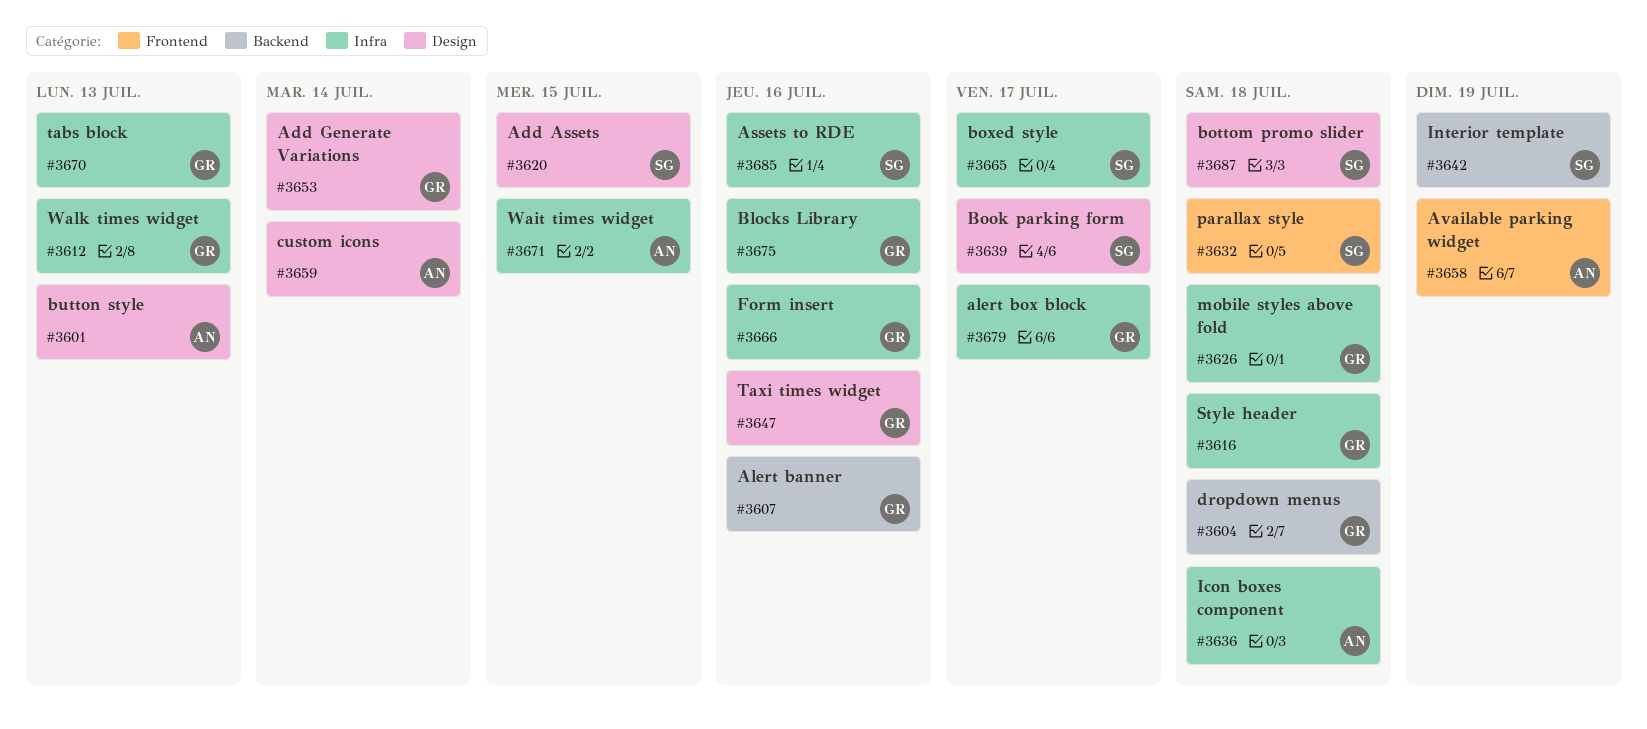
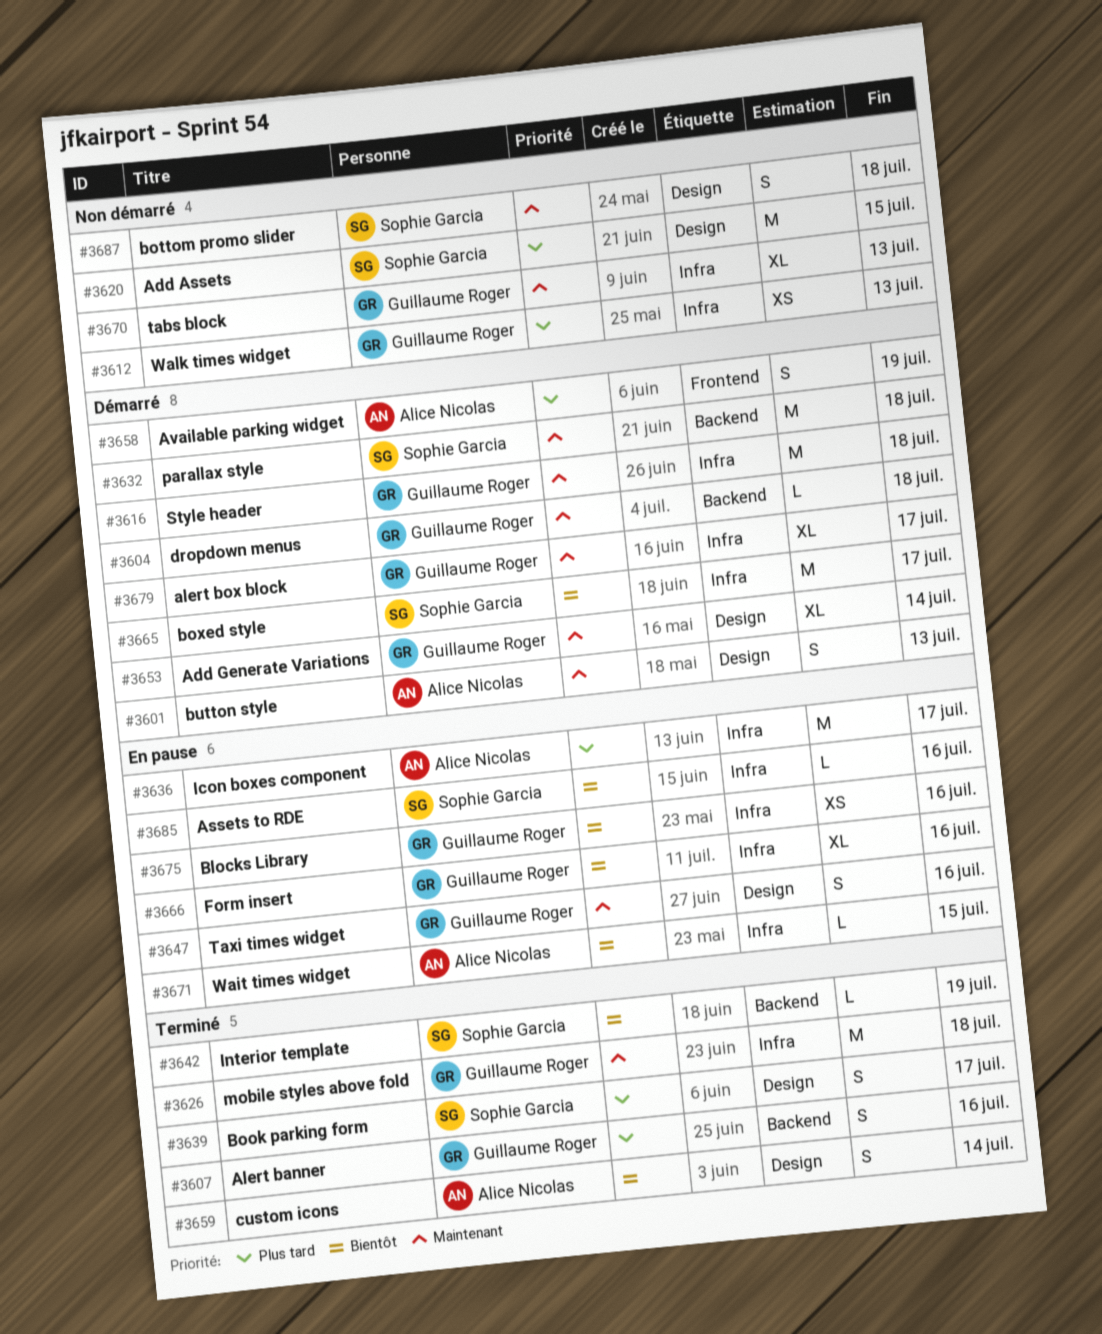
#3632, label: Frontend -> Backend
#3636, due: Jul 18 -> Jul 17

